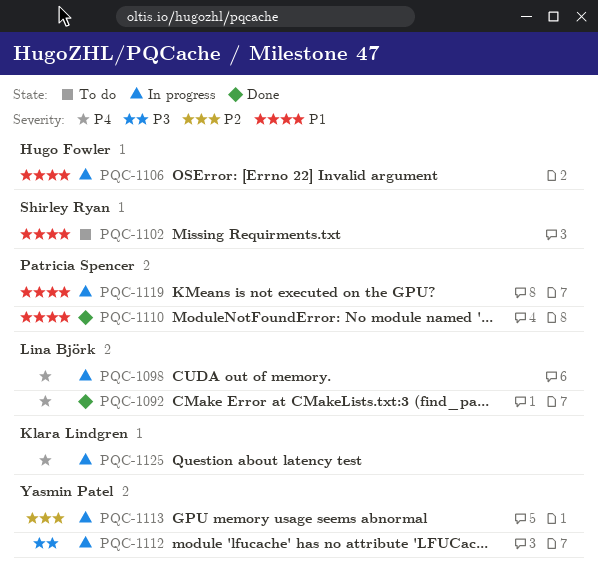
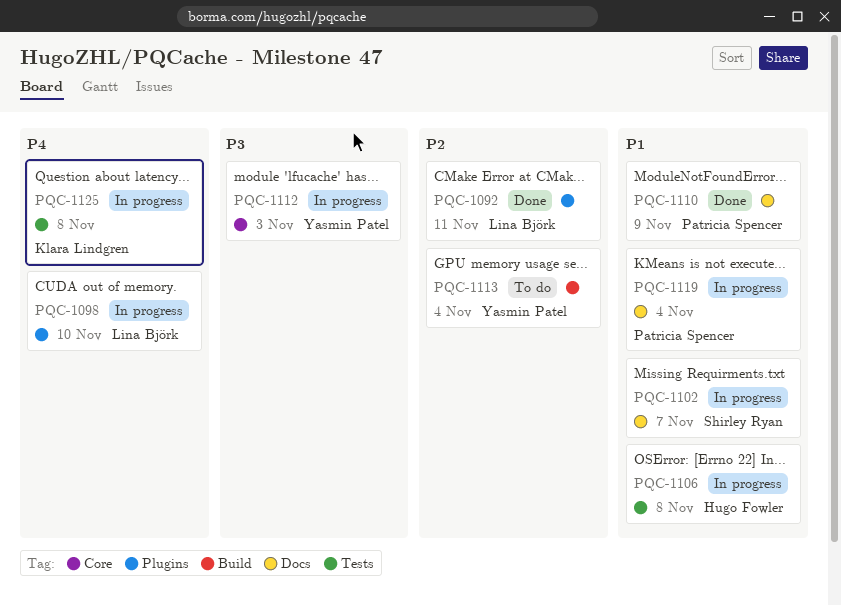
PQC-1092, priority: P4 -> P2
PQC-1102, status: To do -> In progress
PQC-1113, status: In progress -> To do

